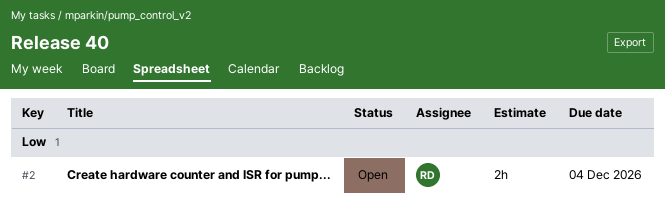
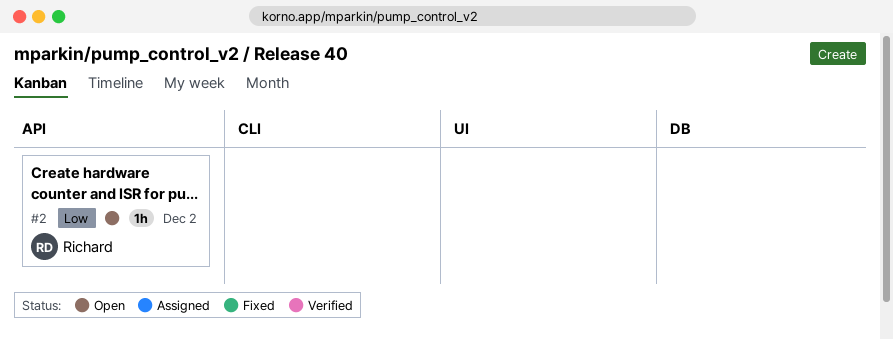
#2, estimate: 2h -> 1h
#2, due: Dec 4 -> Dec 2

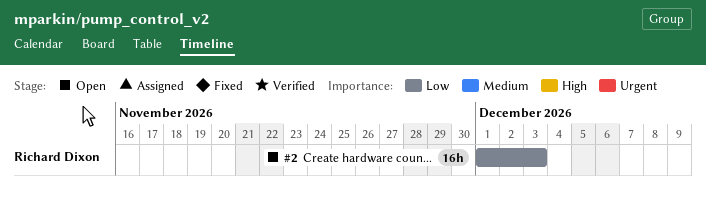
#2, estimate: 1h -> 16h
#2, due: Dec 2 -> Dec 3

